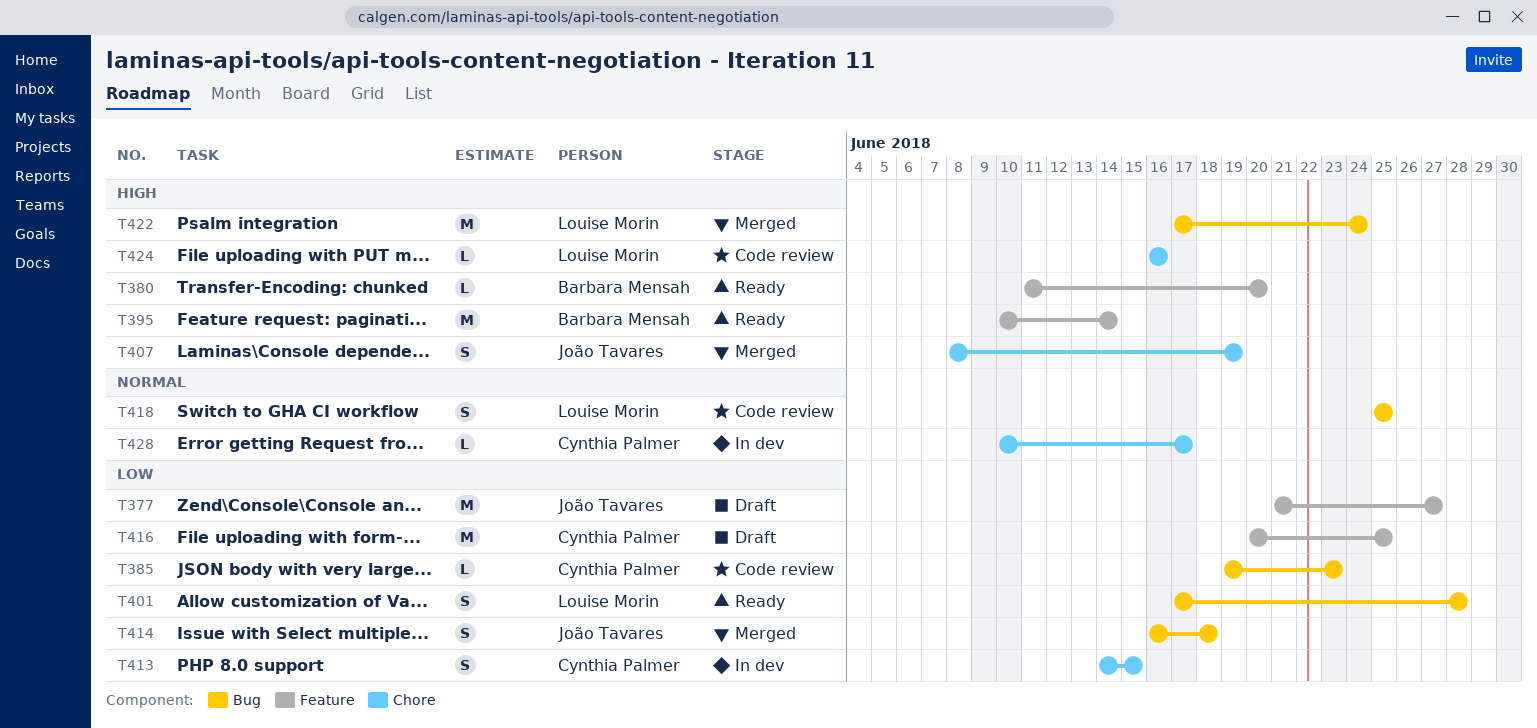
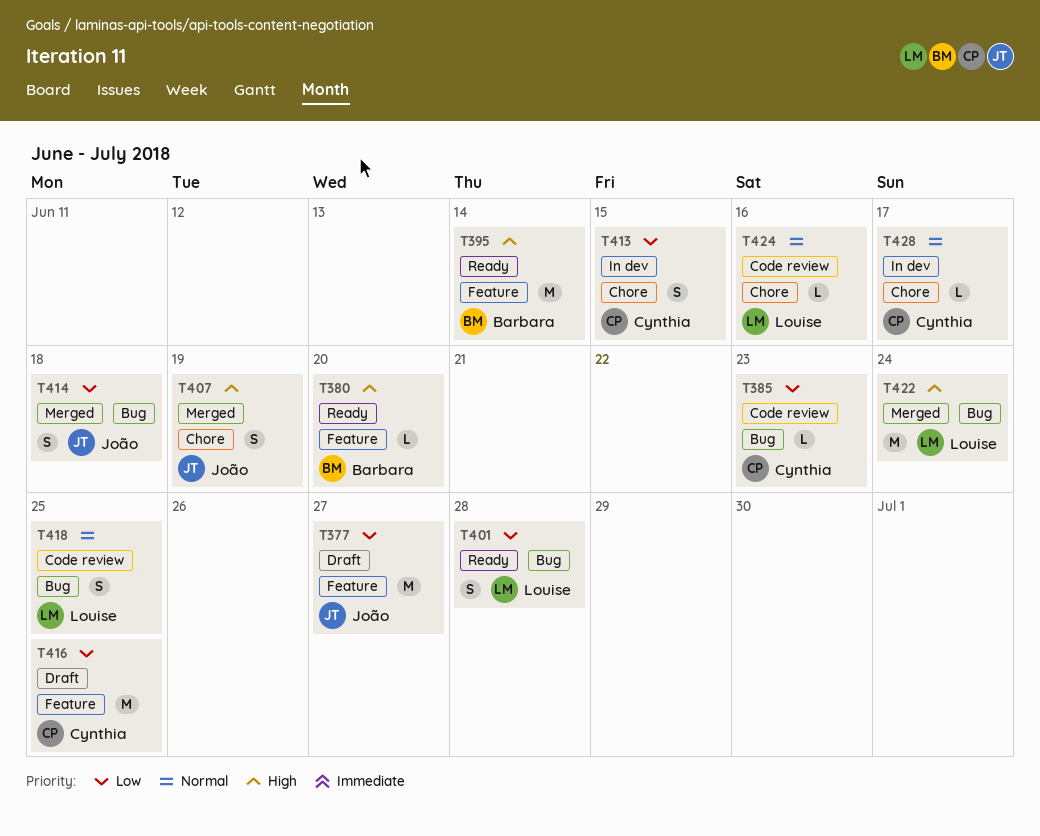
T424, priority: High -> Normal

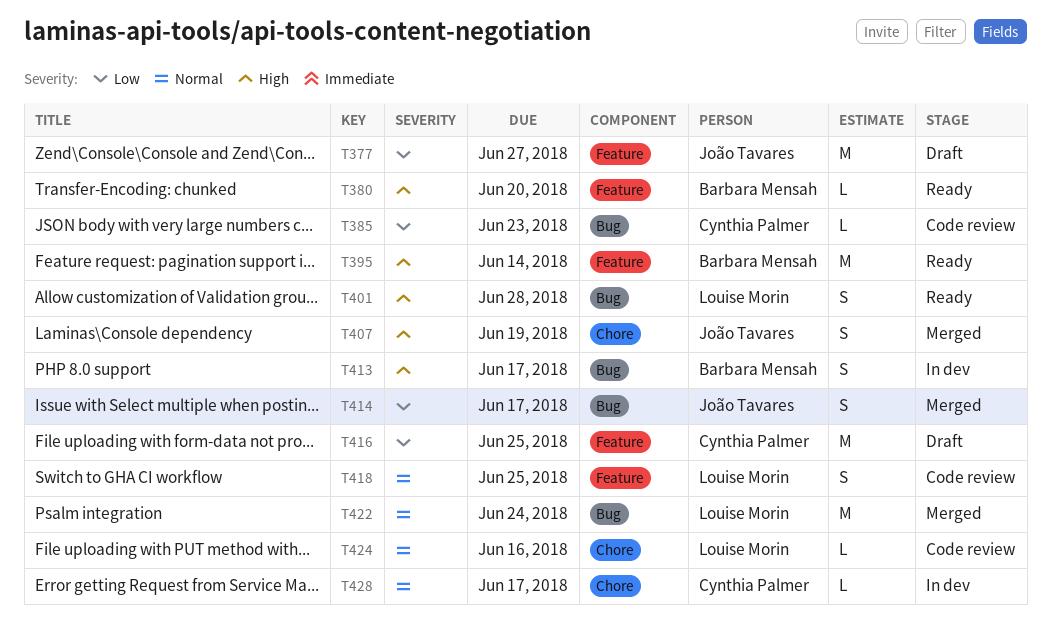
T401, priority: Low -> High
T413, owner: Cynthia Palmer -> Barbara Mensah
T413, priority: Low -> High
T413, label: Chore -> Bug
T413, due: Jun 15 -> Jun 17
T414, due: Jun 18 -> Jun 17
T418, label: Bug -> Feature
T422, priority: High -> Normal

